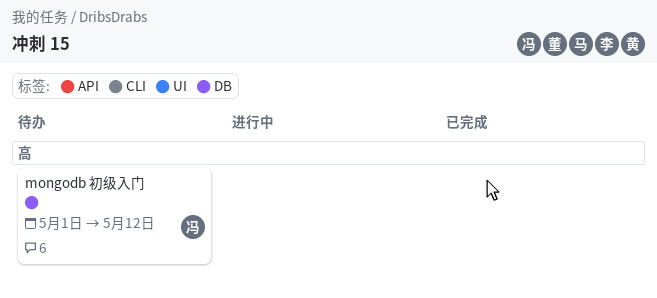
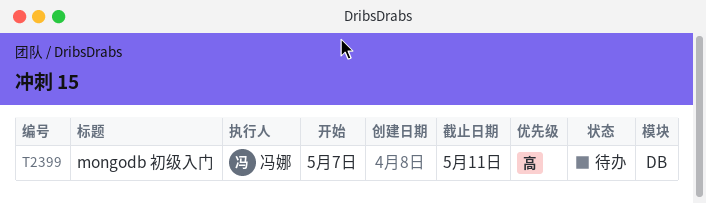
mongodb 初级入门, start: May 1 -> May 7
mongodb 初级入门, due: May 12 -> May 11

